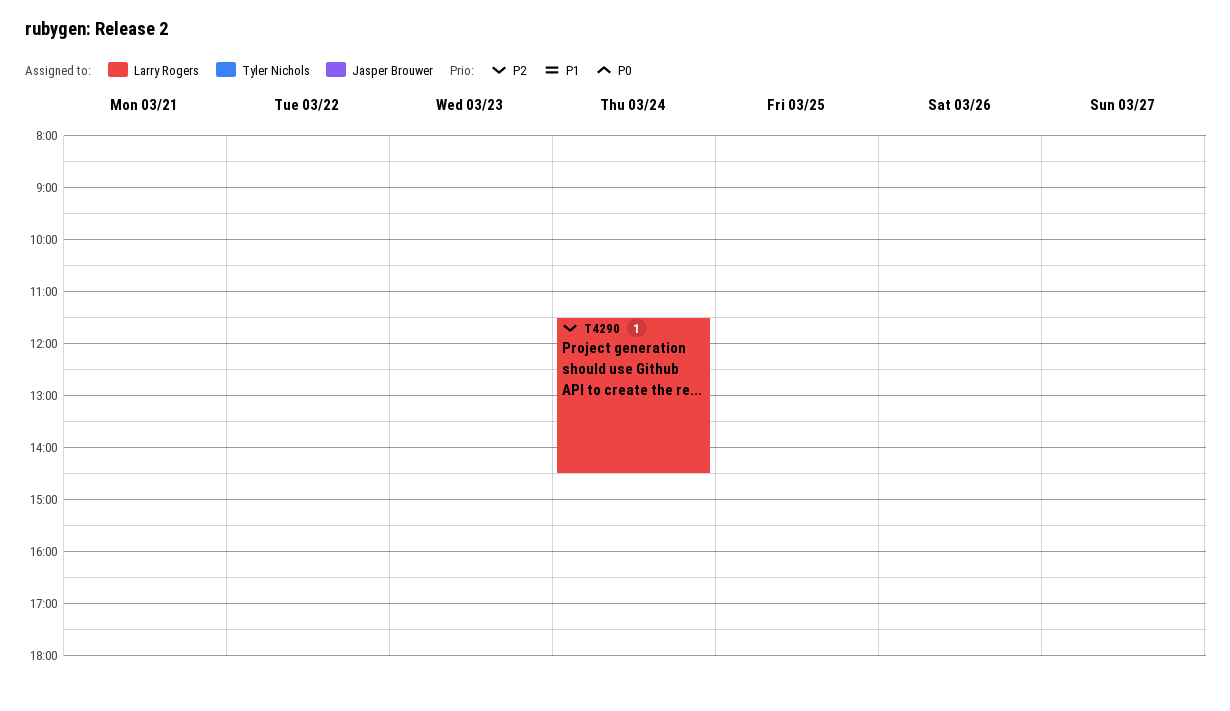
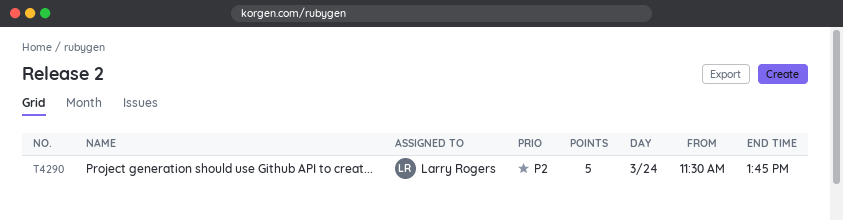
T4290, estimate: 1 -> 5
T4290, ends: 14:30 -> 13:45

